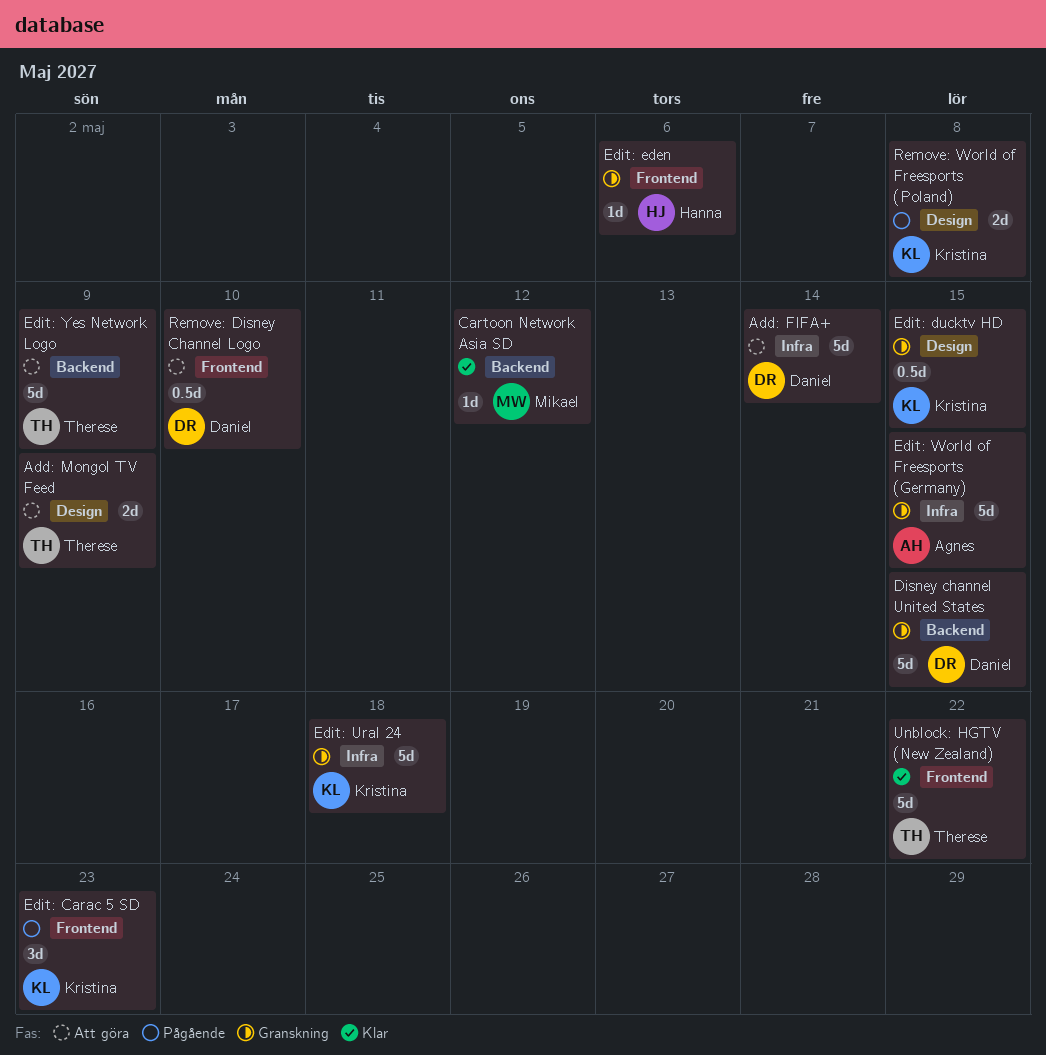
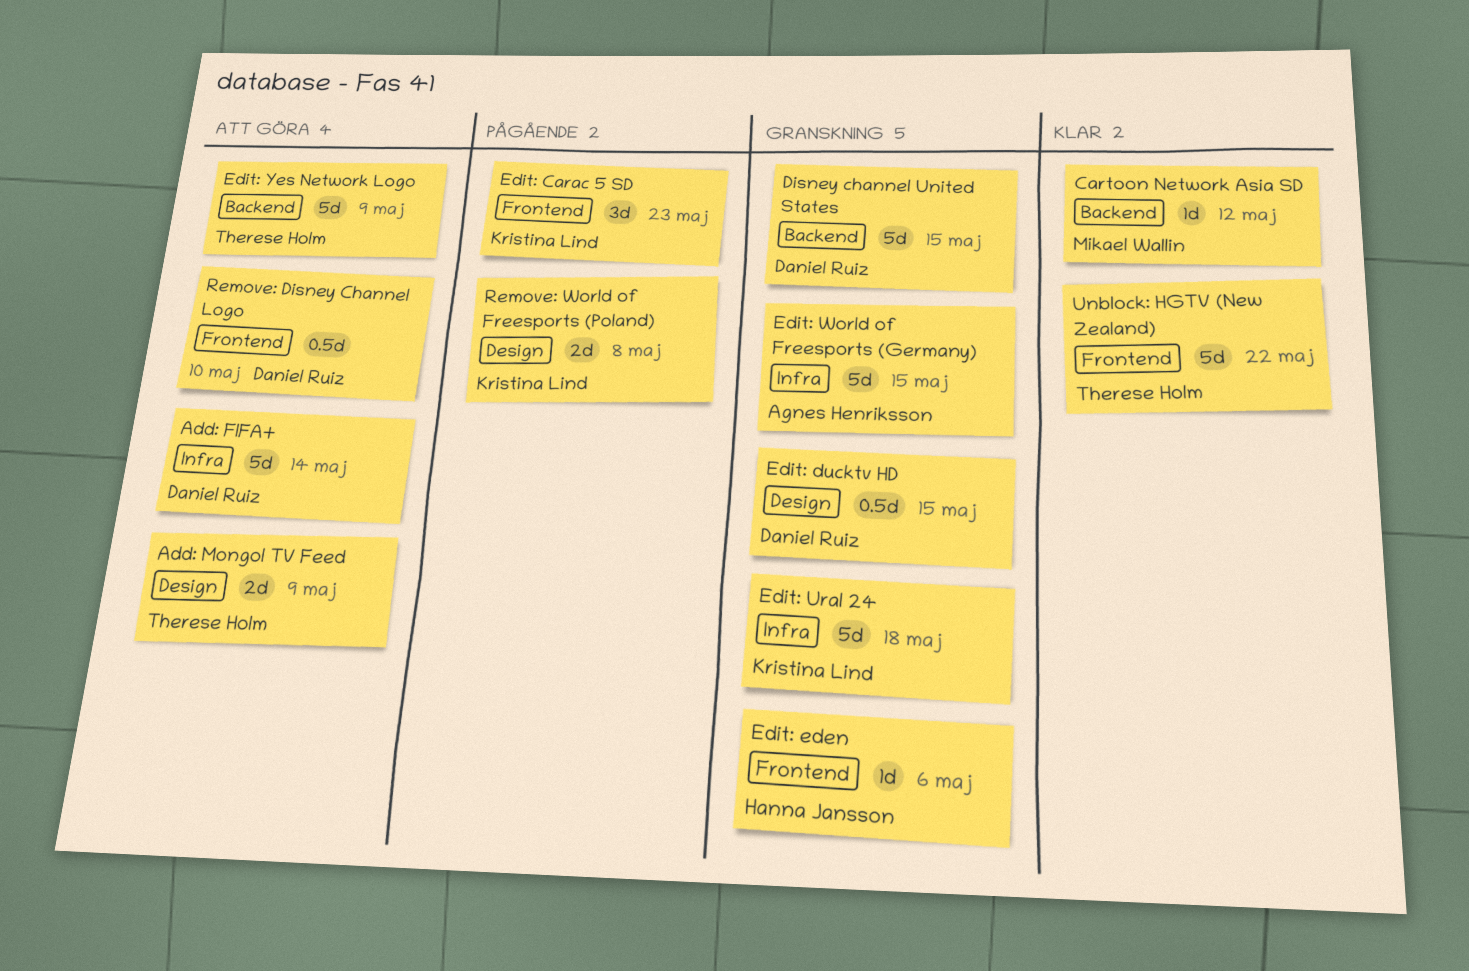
Edit: ducktv HD, owner: Kristina Lind -> Daniel Ruiz

